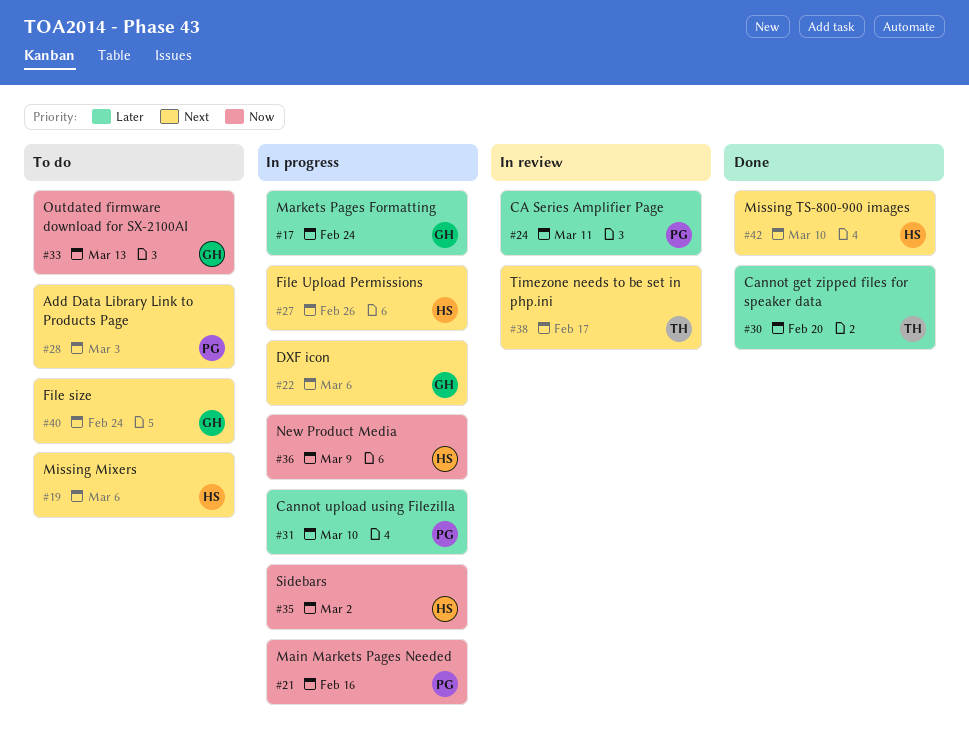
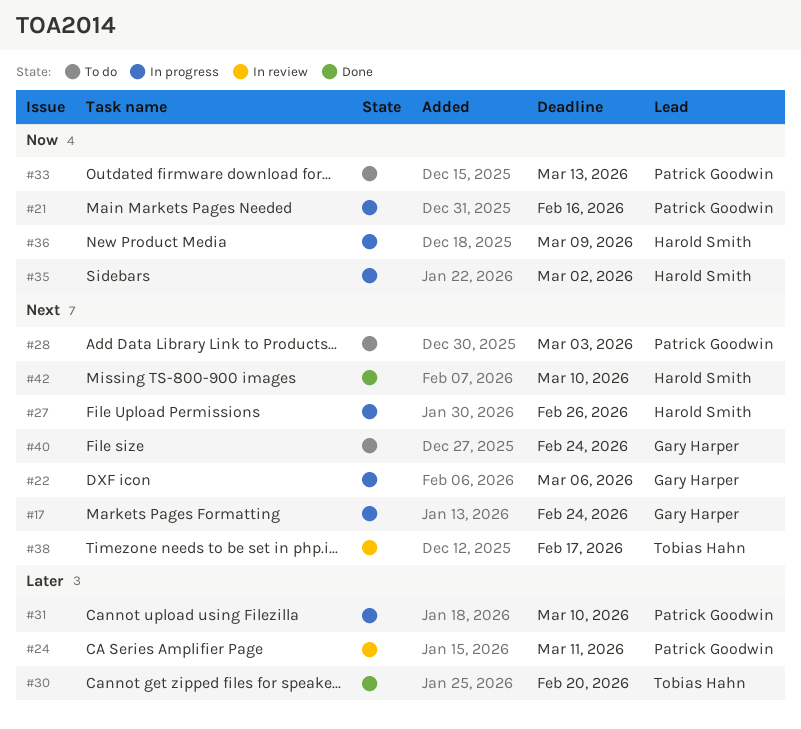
#17, priority: Later -> Next
#19: present -> none
#33, owner: Gary Harper -> Patrick Goodwin

